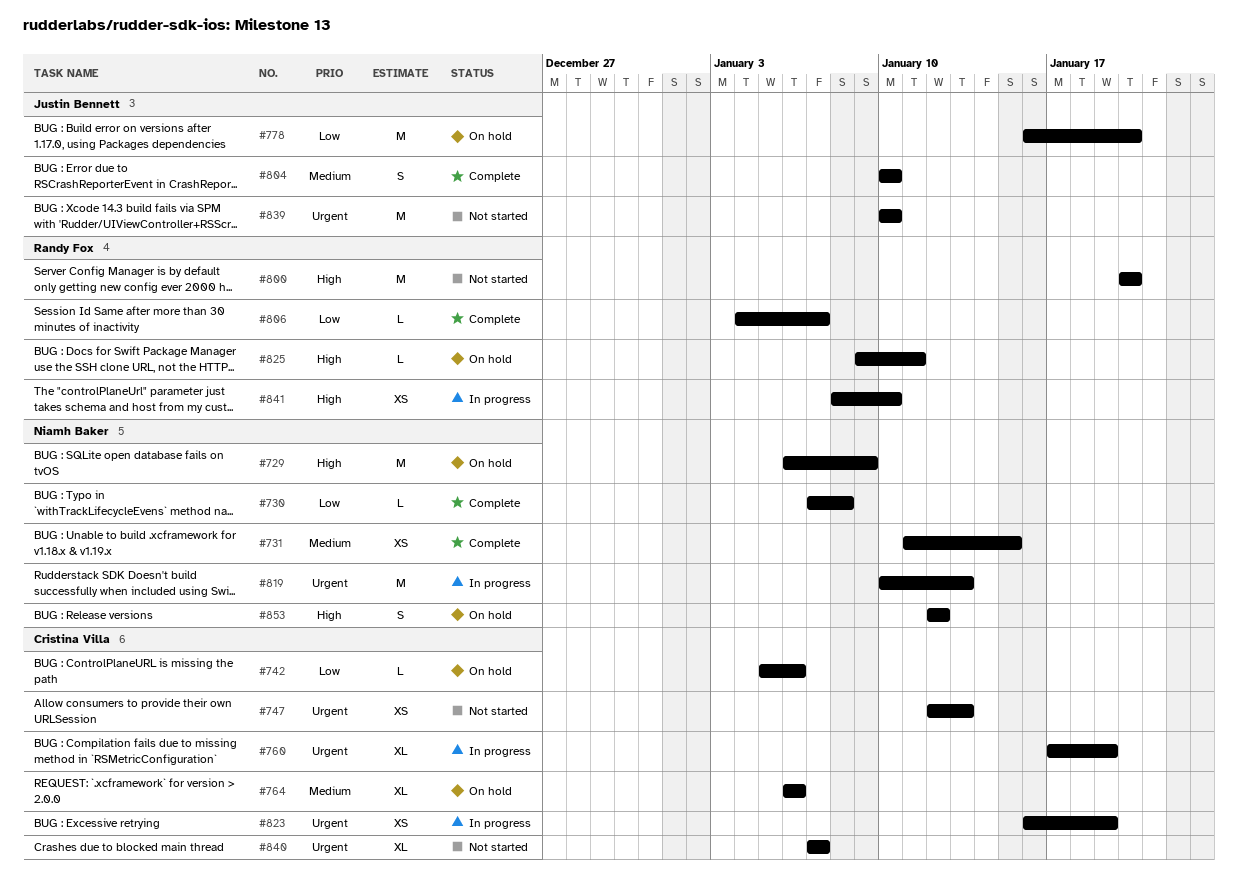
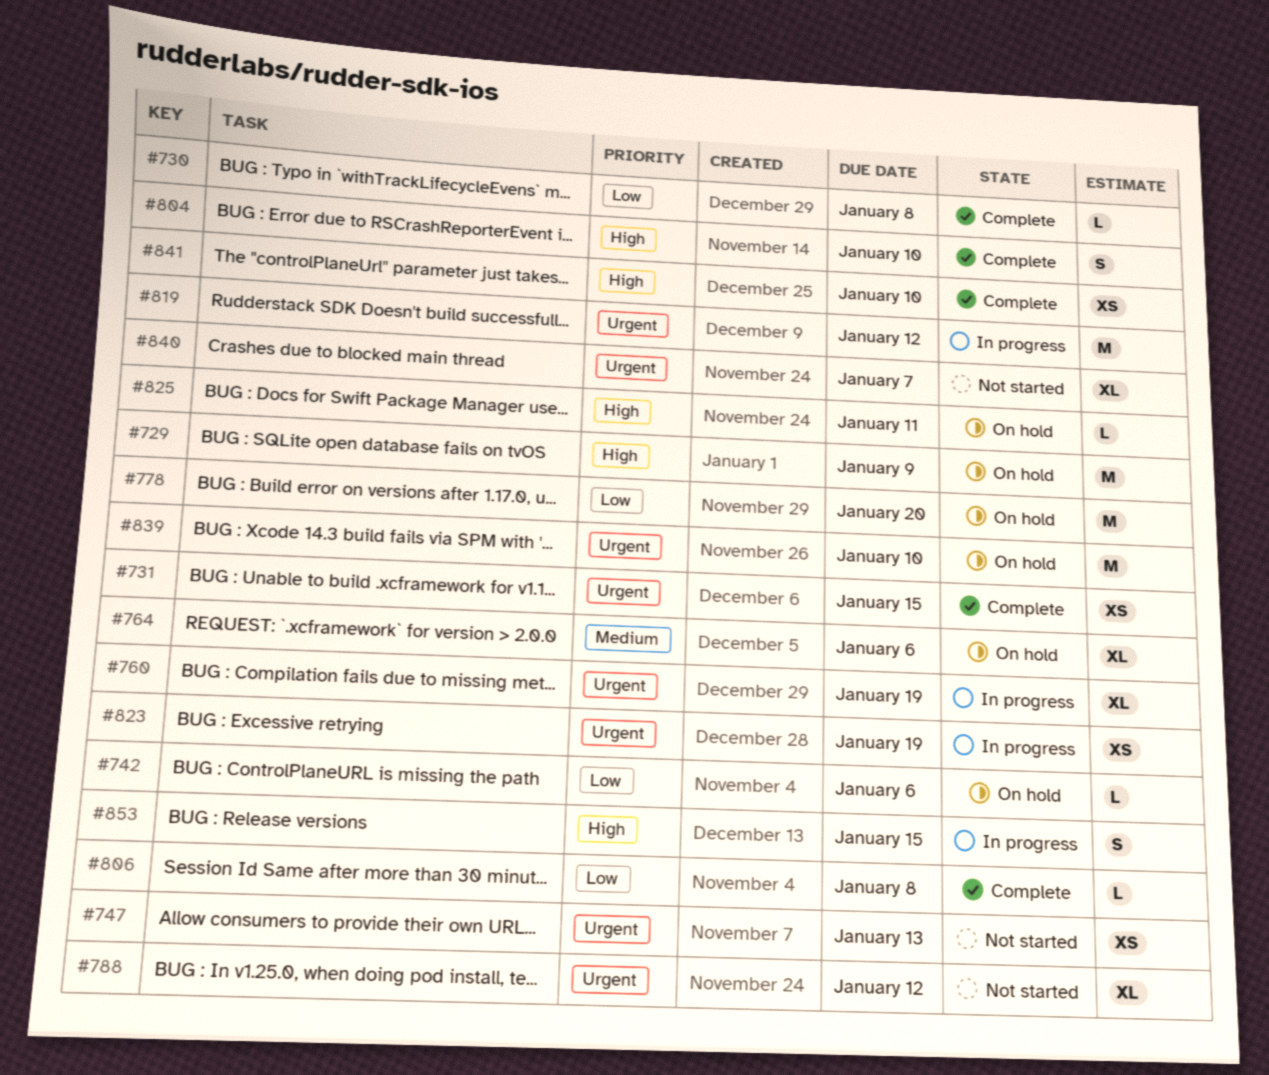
#731, priority: Medium -> Urgent
#788: none -> present
#800: present -> none
#804, priority: Medium -> High
#806, due: Jan 7 -> Jan 8
#819, due: Jan 13 -> Jan 12
#839, status: Not started -> On hold
#841, status: In progress -> Complete
#853, status: On hold -> In progress
#853, due: Jan 12 -> Jan 15

